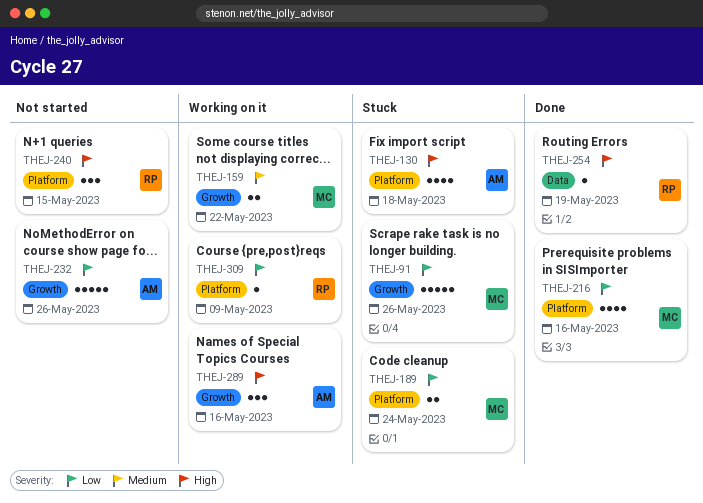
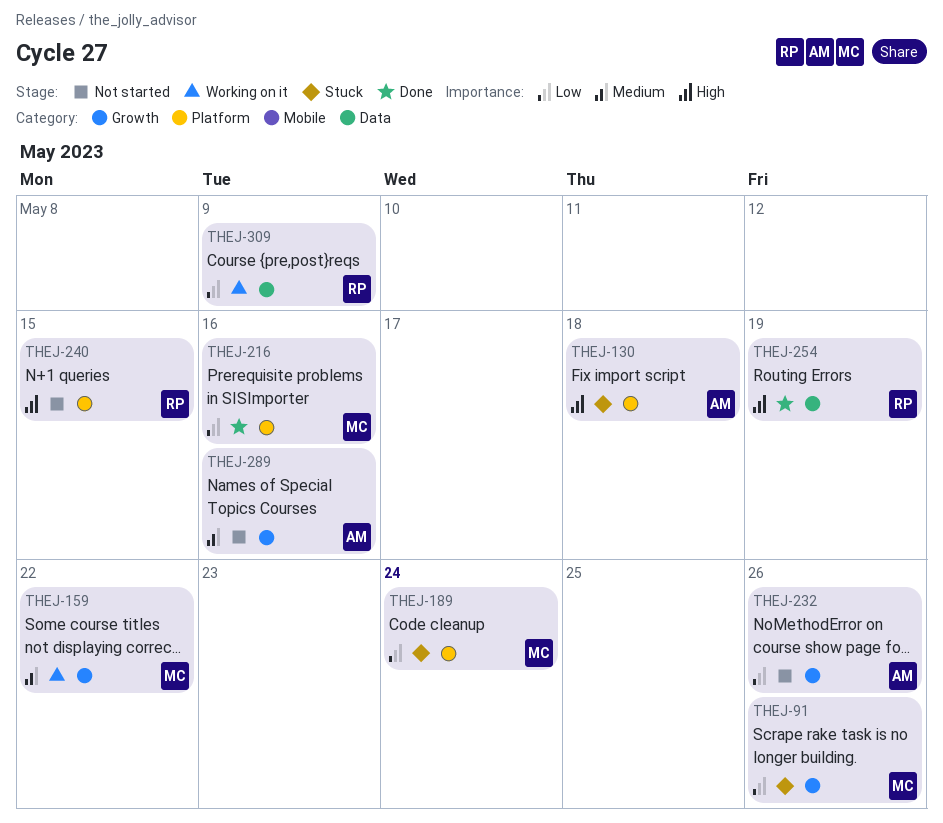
THEJ-289, status: Working on it -> Not started
THEJ-289, priority: High -> Medium
THEJ-309, label: Platform -> Data

